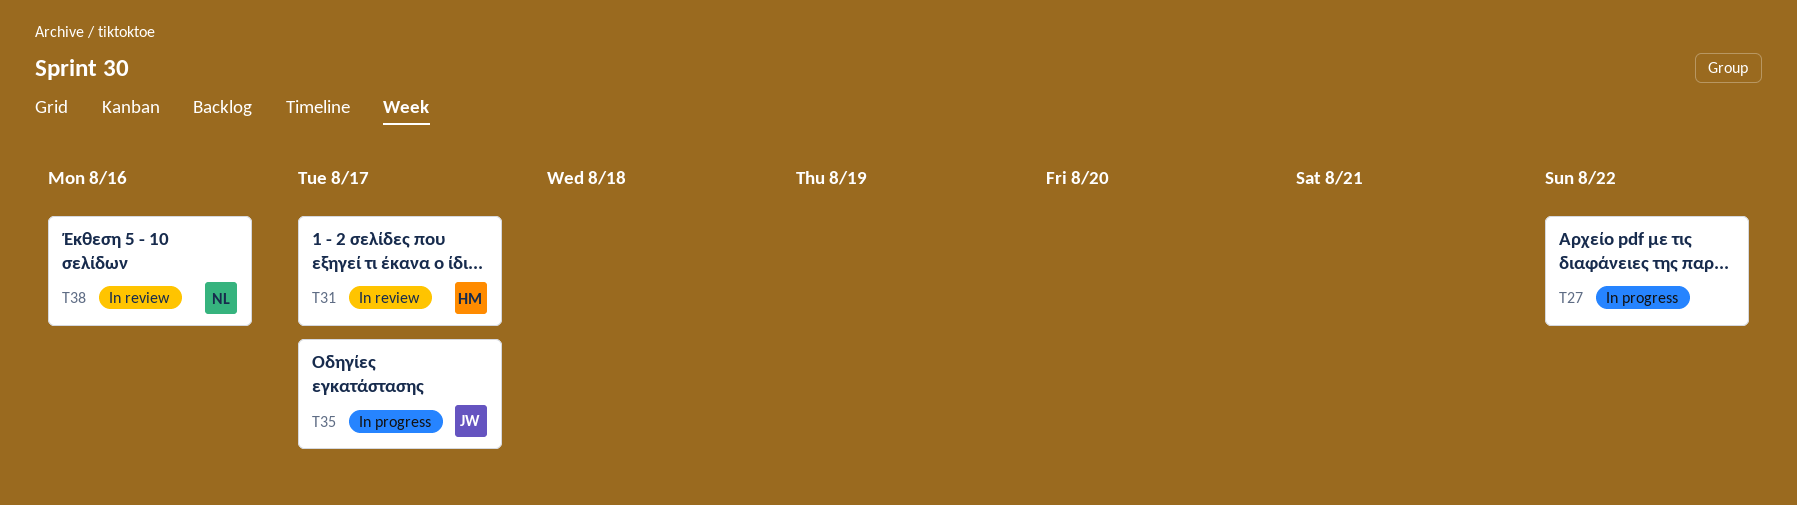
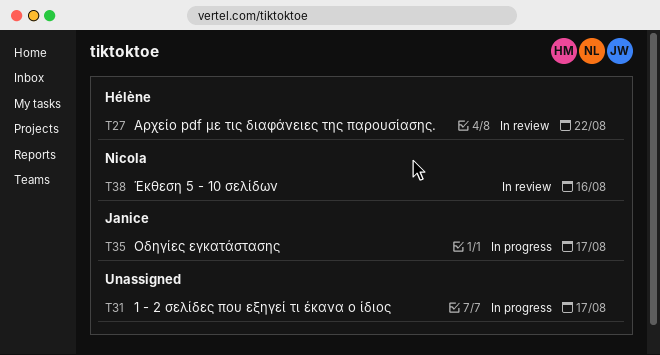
T27, status: In progress -> In review
T27, owner: none -> Hélène
T31, status: In review -> In progress
T31, owner: Hélène -> none

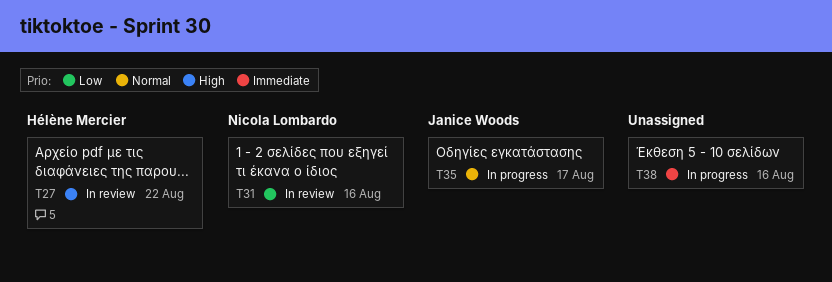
T31, status: In progress -> In review
T31, owner: none -> Nicola Lombardo
T31, due: Aug 17 -> Aug 16
T38, status: In review -> In progress
T38, owner: Nicola Lombardo -> none

